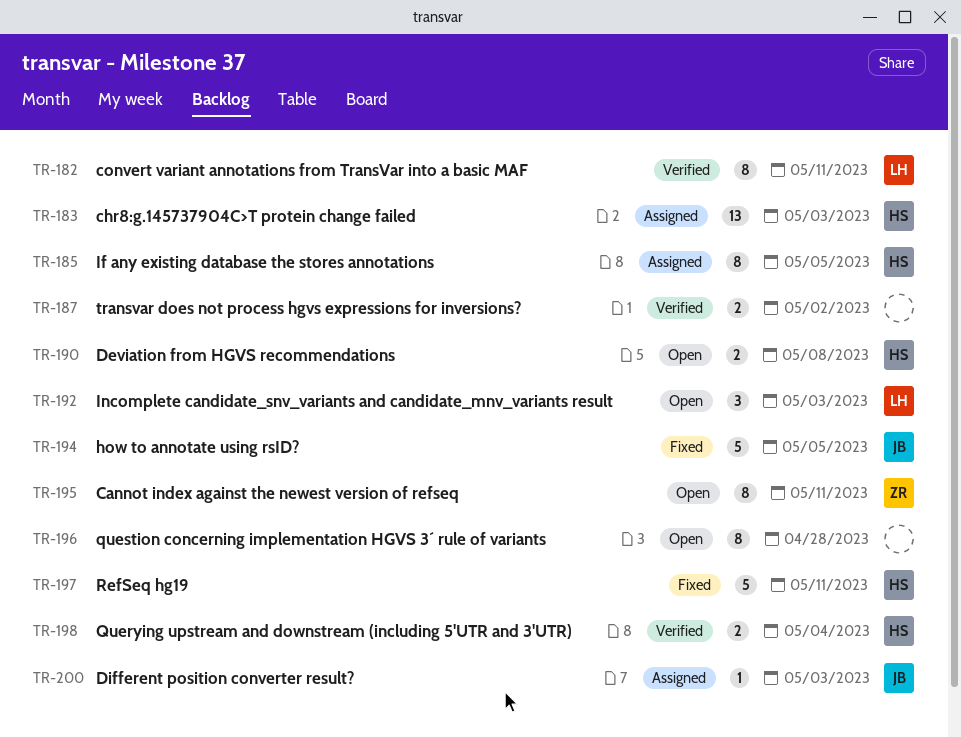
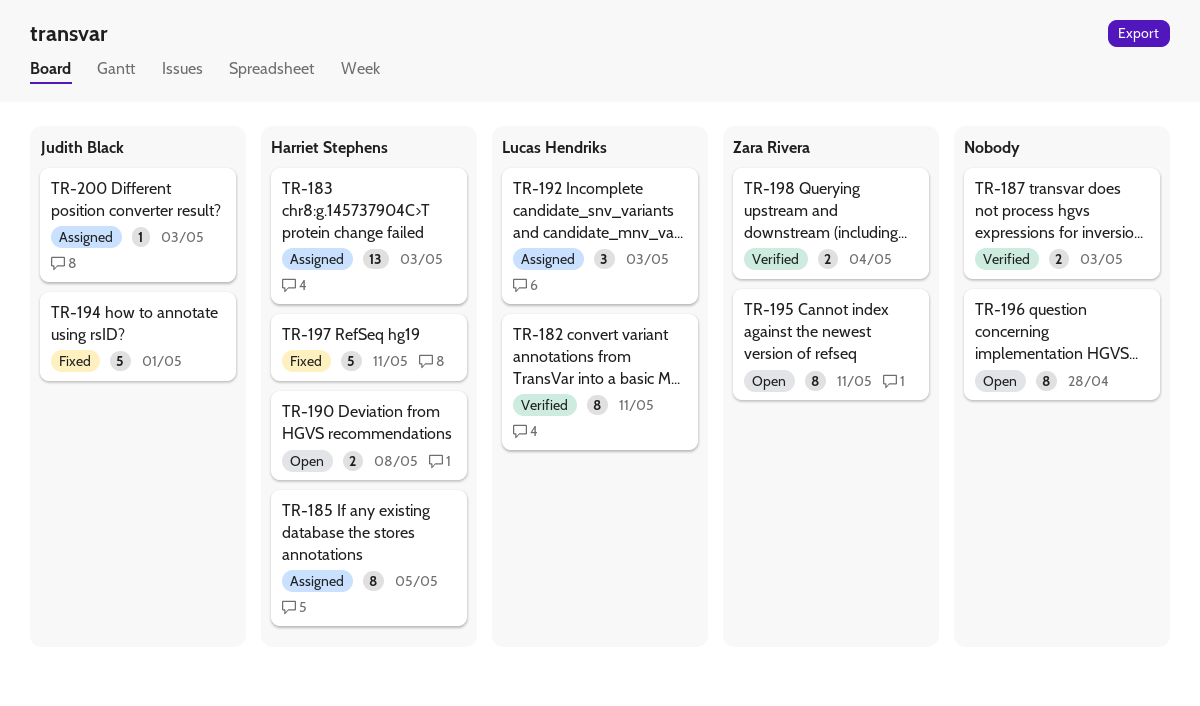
TR-187, due: May 2 -> May 3
TR-192, status: Open -> Assigned
TR-194, due: May 5 -> May 1
TR-198, owner: Harriet Stephens -> Zara Rivera

